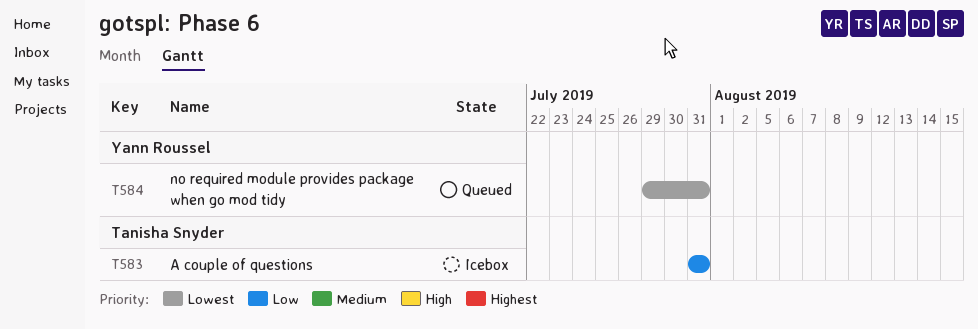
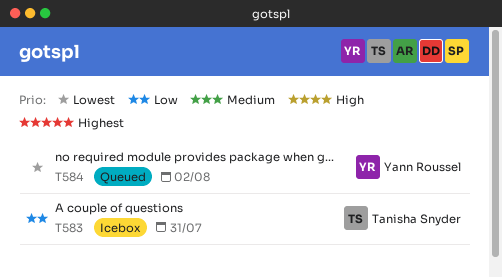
T584, due: Jul 31 -> Aug 2

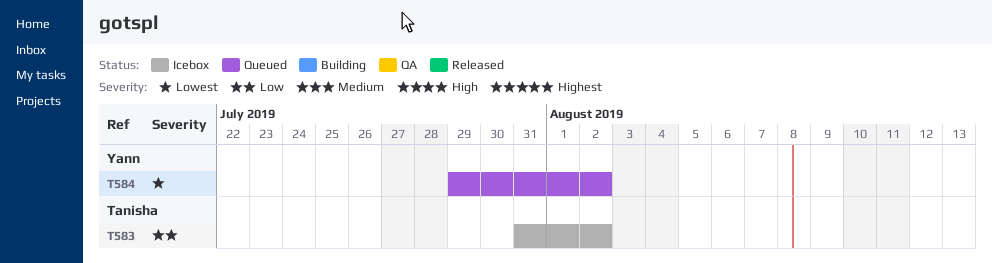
T583, due: Jul 31 -> Aug 2

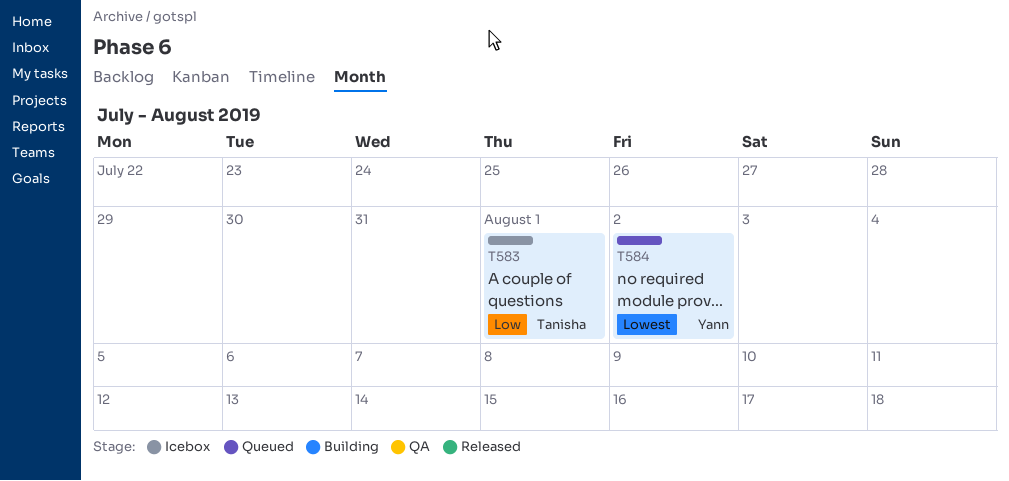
T583, due: Aug 2 -> Aug 1

